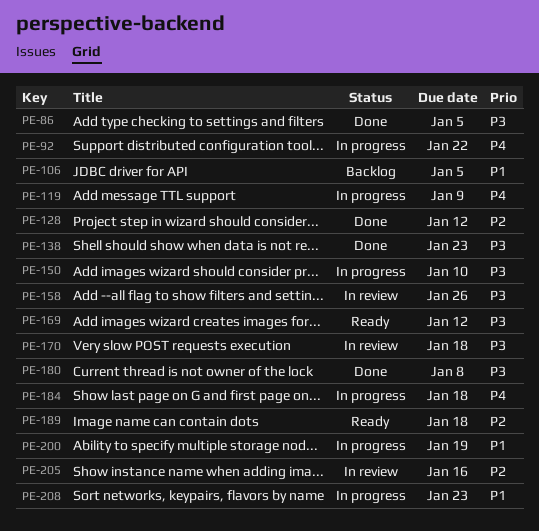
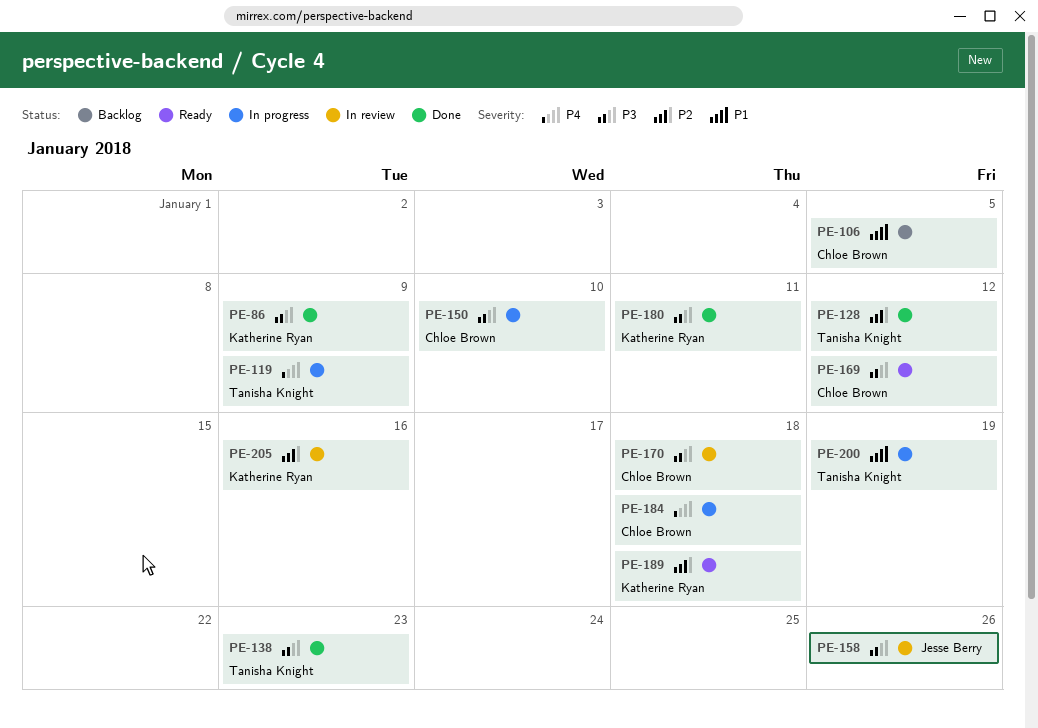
PE-86, due: Jan 5 -> Jan 9
PE-92: present -> none
PE-180, due: Jan 8 -> Jan 11
PE-208: present -> none

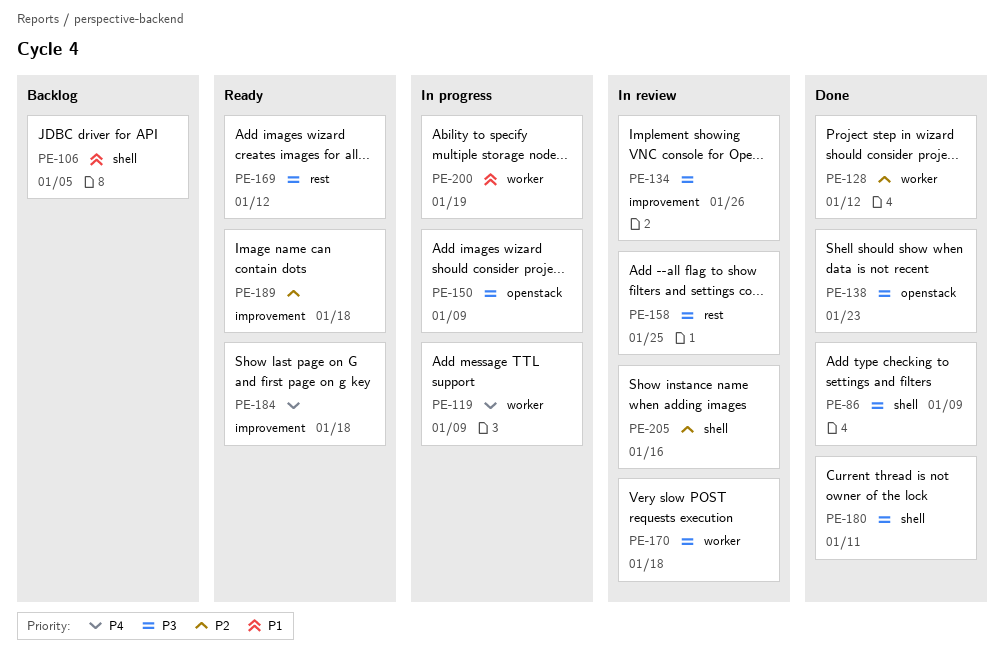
PE-134: none -> present
PE-150, due: Jan 10 -> Jan 9
PE-158, due: Jan 26 -> Jan 25
PE-184, status: In progress -> Ready

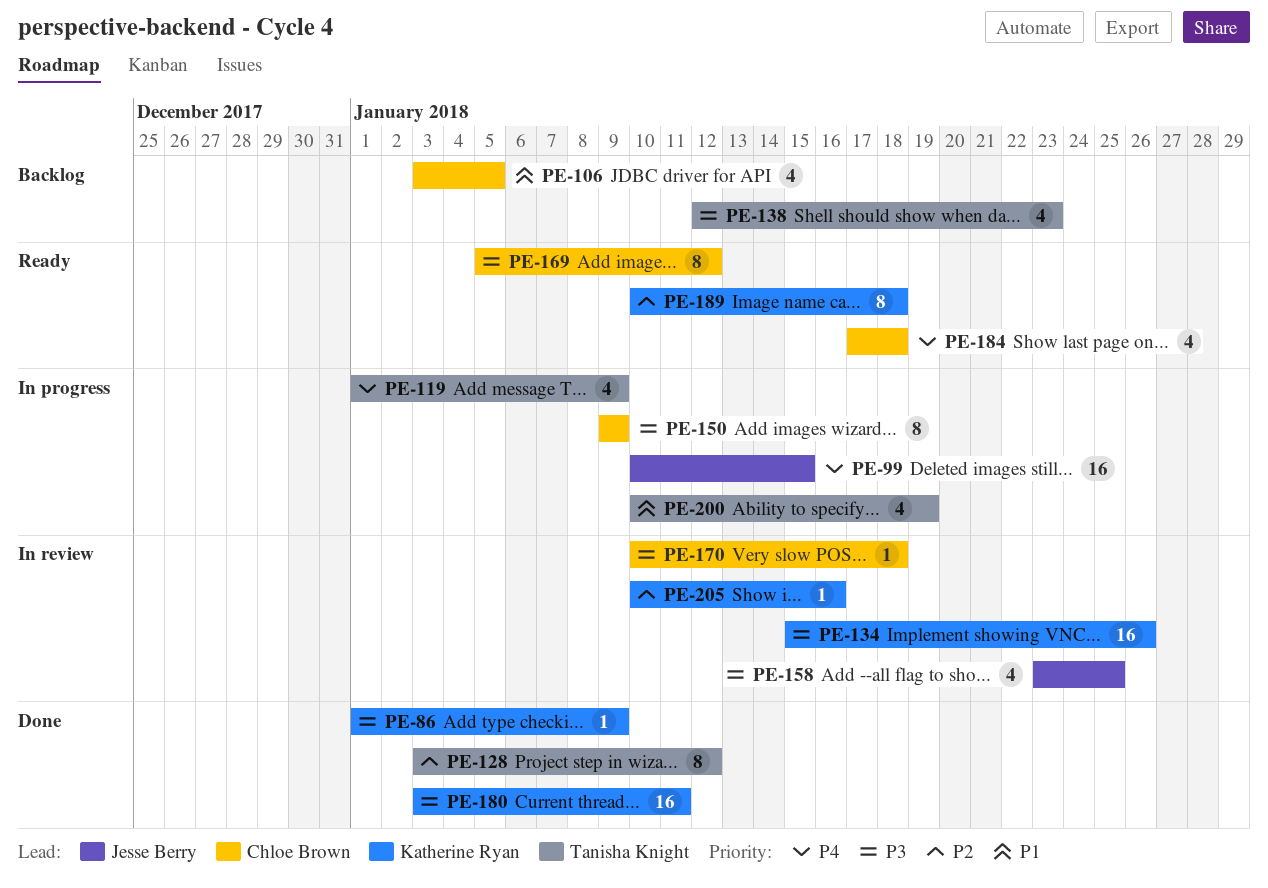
PE-99: none -> present
PE-138, status: Done -> Backlog

